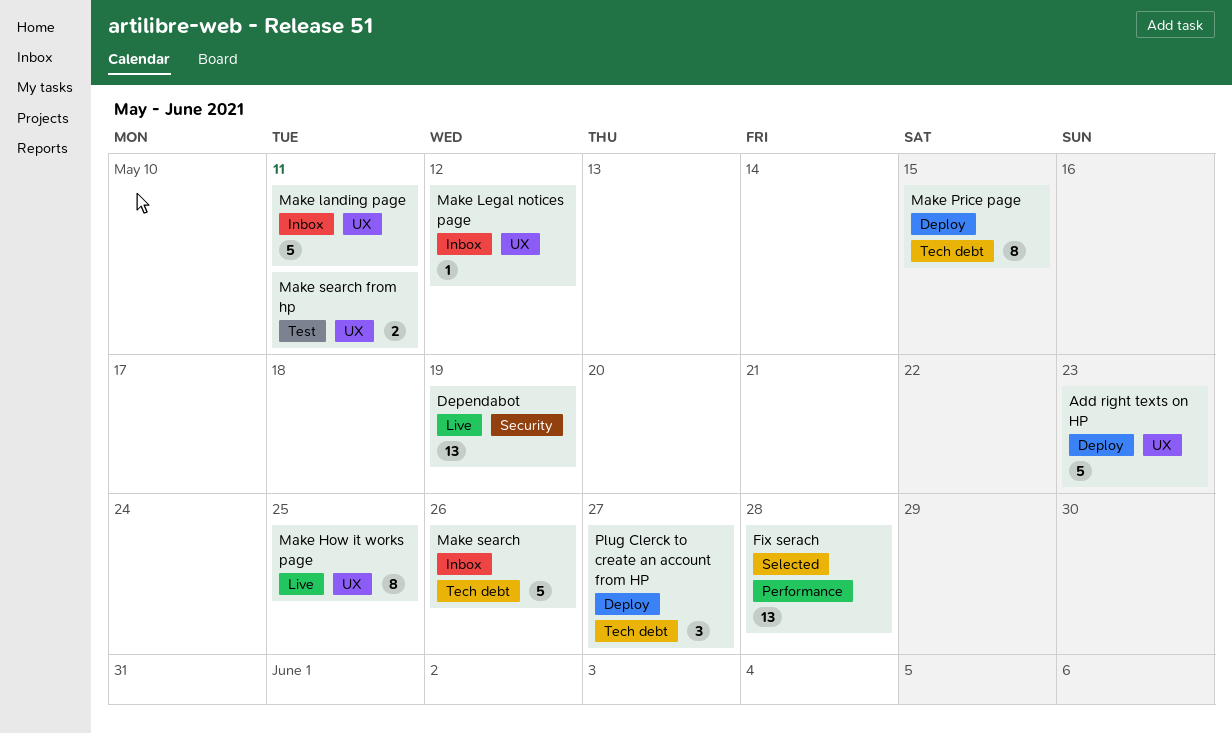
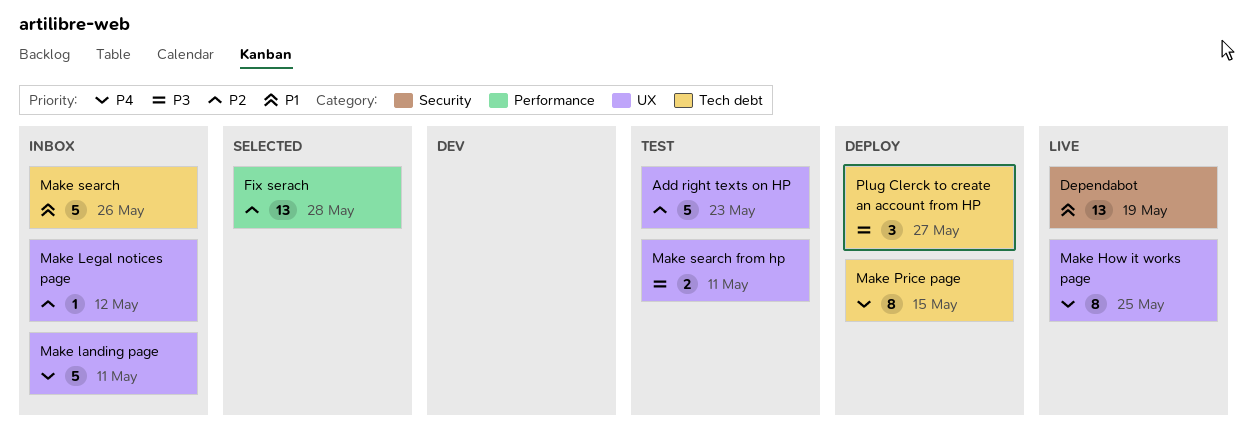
Add right texts on HP, status: Deploy -> Test

